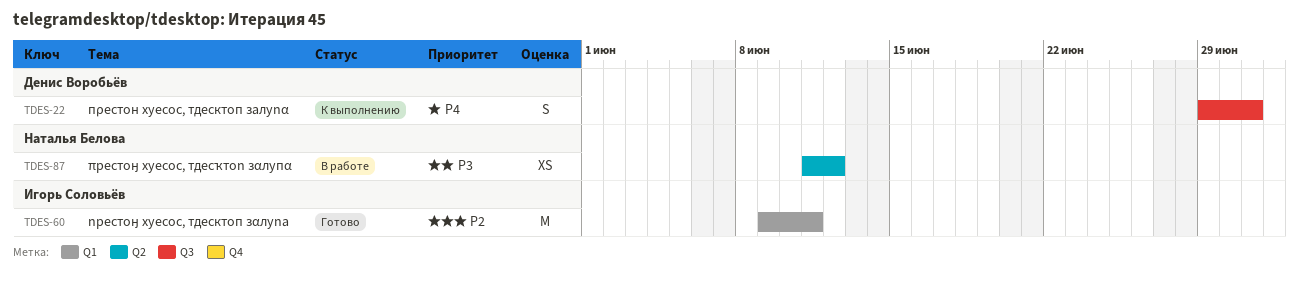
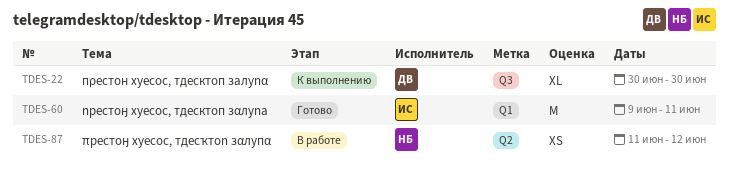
TDES-22, estimate: S -> XL
TDES-22, start: Jun 29 -> Jun 30
TDES-22, due: Jul 1 -> Jun 30

